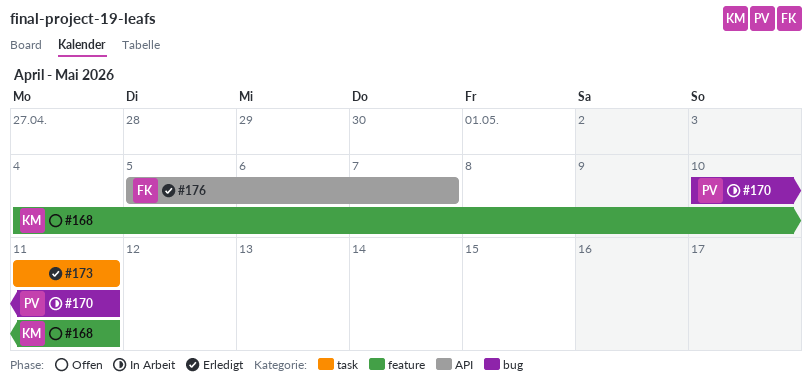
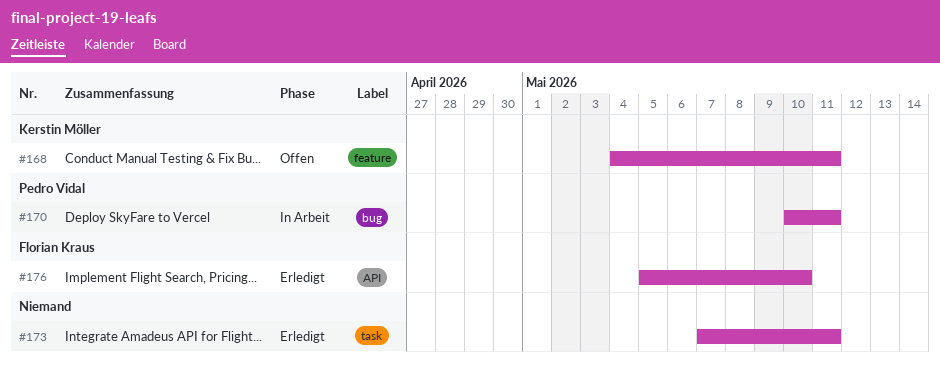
#173, start: May 11 -> May 7
#176, due: May 7 -> May 10

